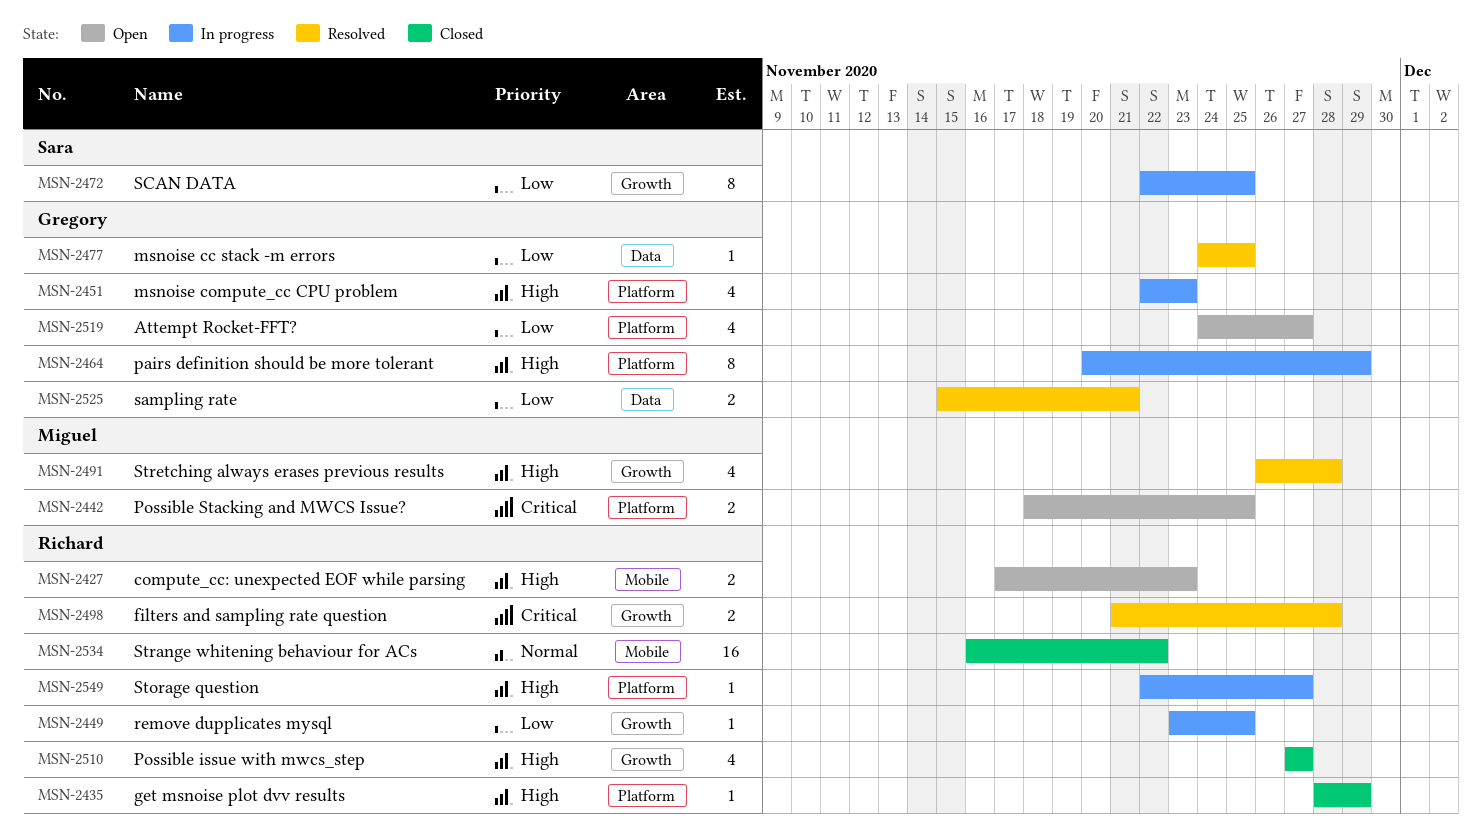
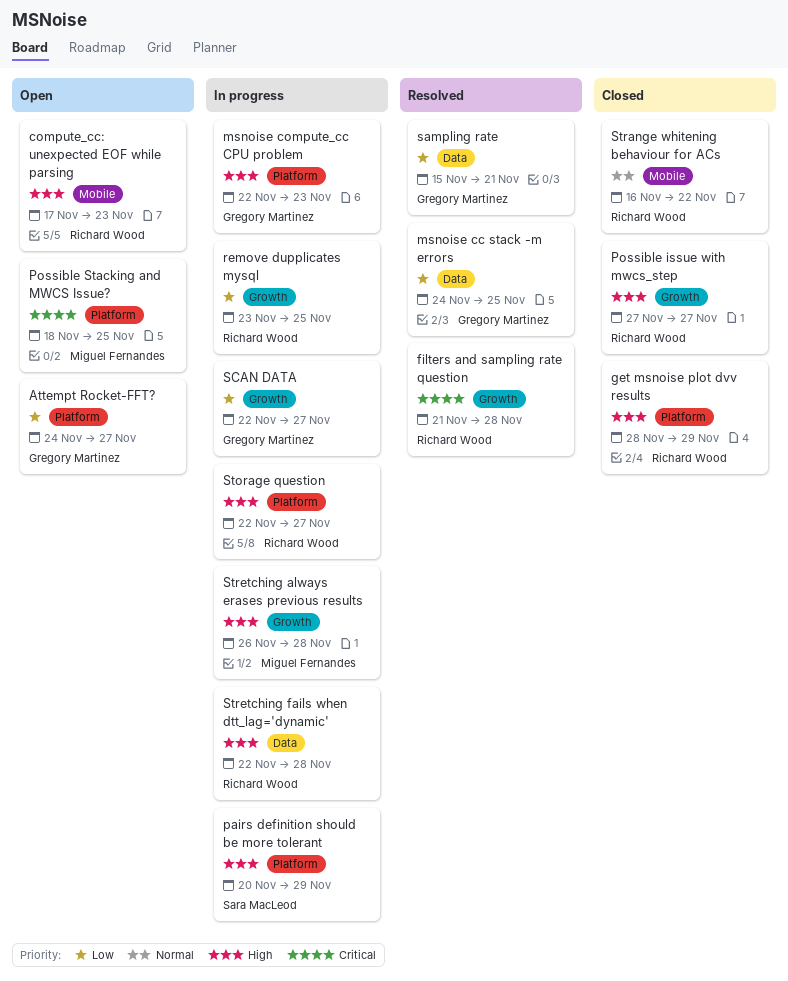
pairs definition should be more tolerant, owner: Gregory Martinez -> Sara MacLeod
SCAN DATA, owner: Sara MacLeod -> Gregory Martinez
SCAN DATA, due: Nov 25 -> Nov 27
Stretching always erases previous results, status: Resolved -> In progress
Stretching fails when dtt_lag='dynamic': none -> present

